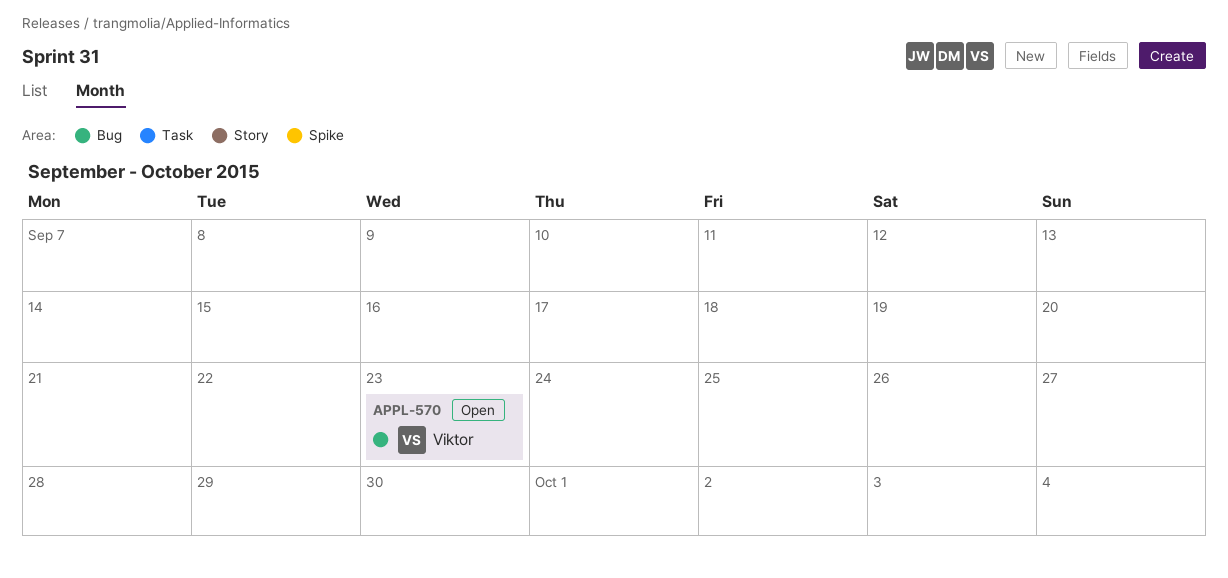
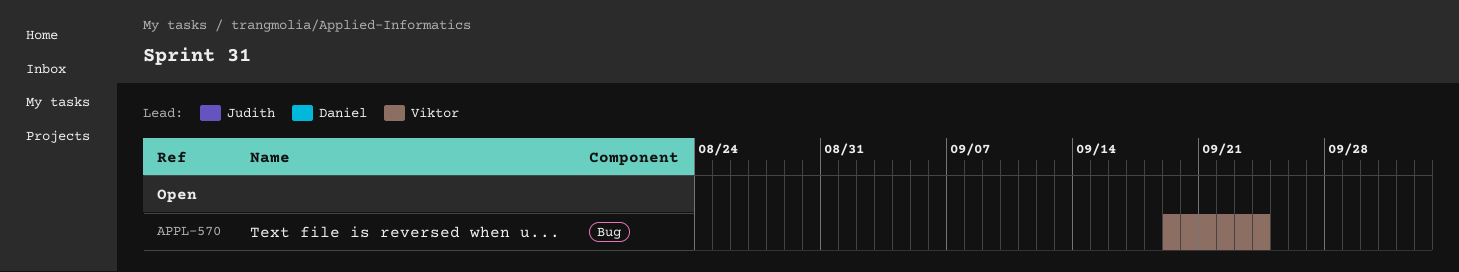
APPL-570, due: Sep 23 -> Sep 24

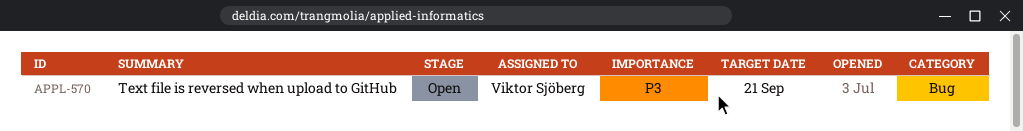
APPL-570, due: Sep 24 -> Sep 21

